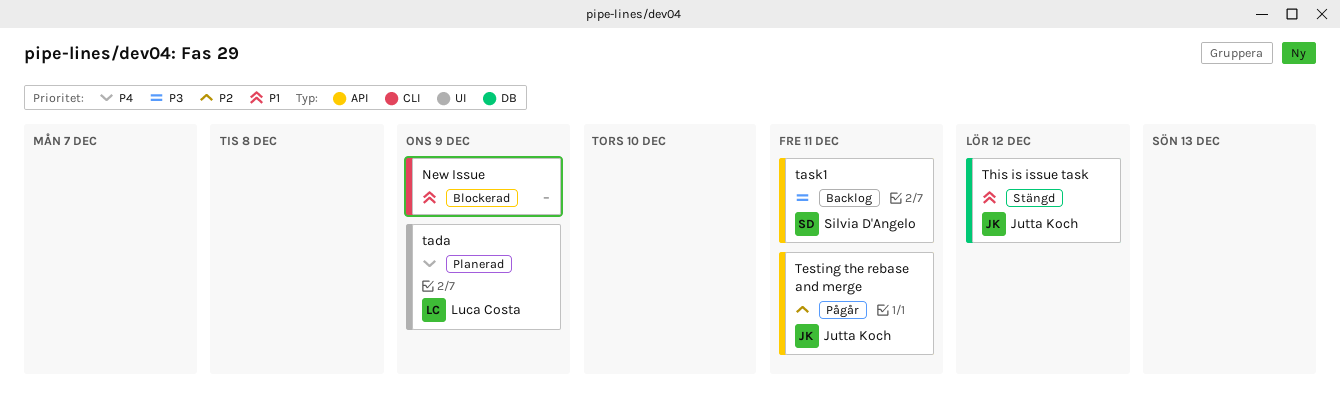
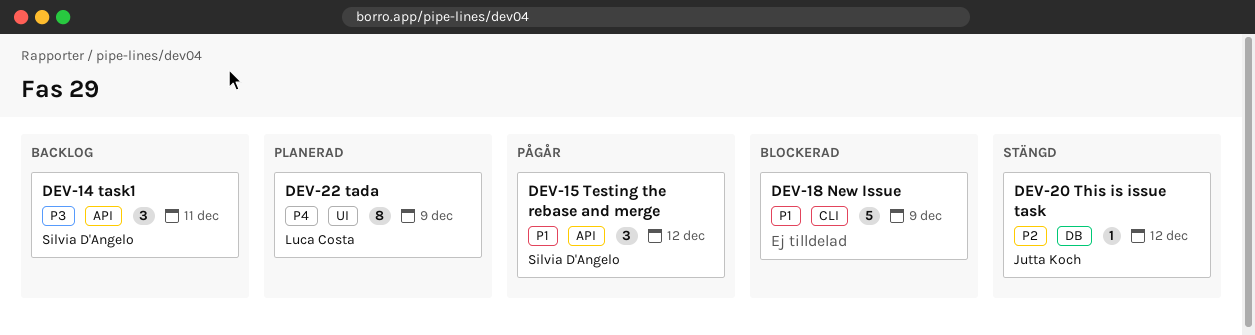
Testing the rebase and merge, owner: Jutta Koch -> Silvia D'Angelo
Testing the rebase and merge, priority: P2 -> P1
Testing the rebase and merge, due: Dec 11 -> Dec 12
This is issue task, priority: P1 -> P2

